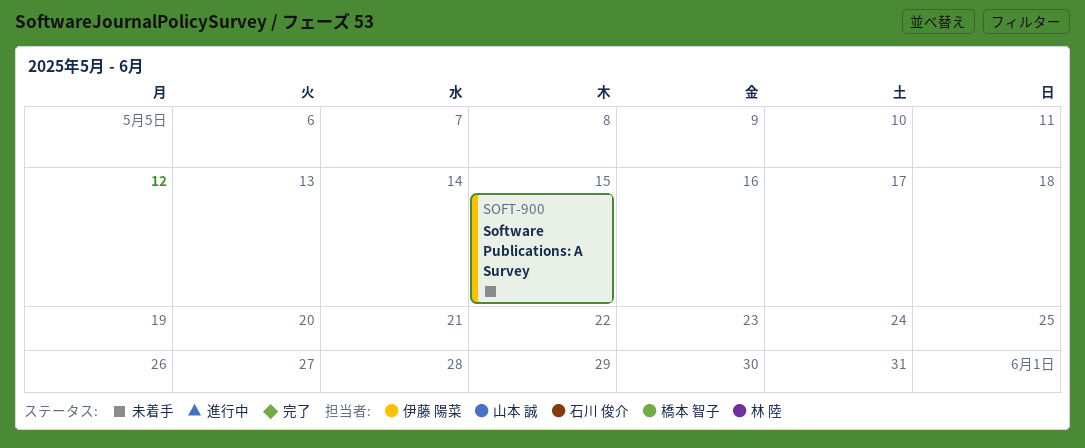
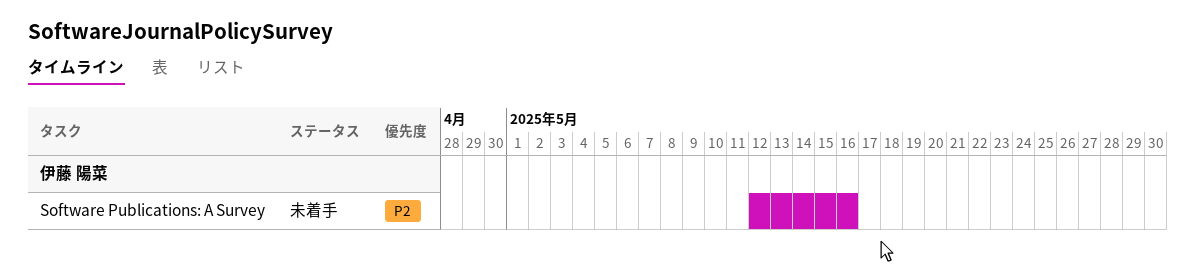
Software Publications: A Survey, due: May 15 -> May 16

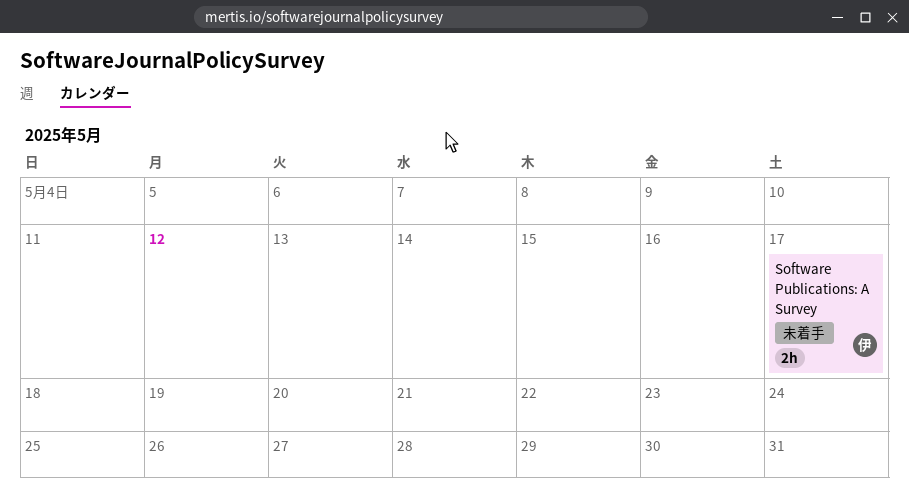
Software Publications: A Survey, due: May 16 -> May 17

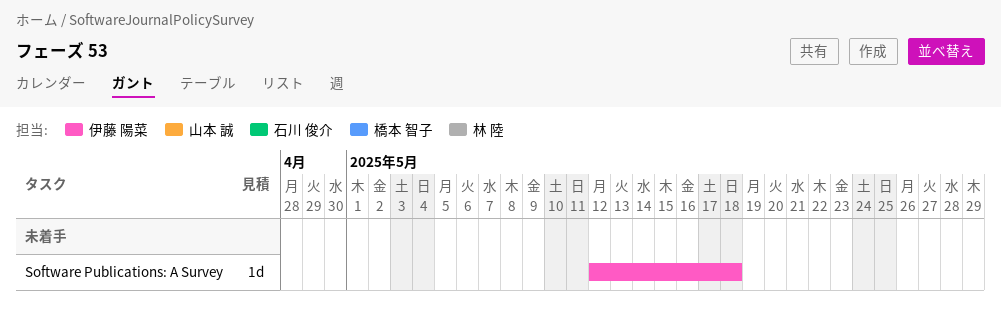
Software Publications: A Survey, estimate: 2h -> 1d
Software Publications: A Survey, due: May 17 -> May 18

